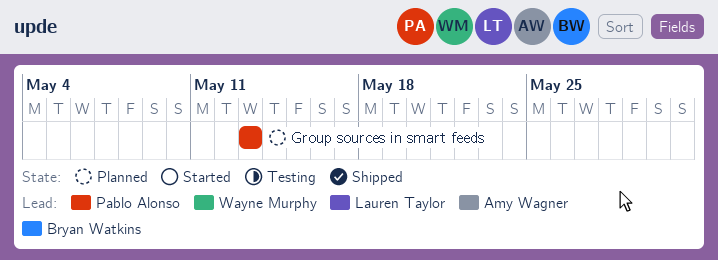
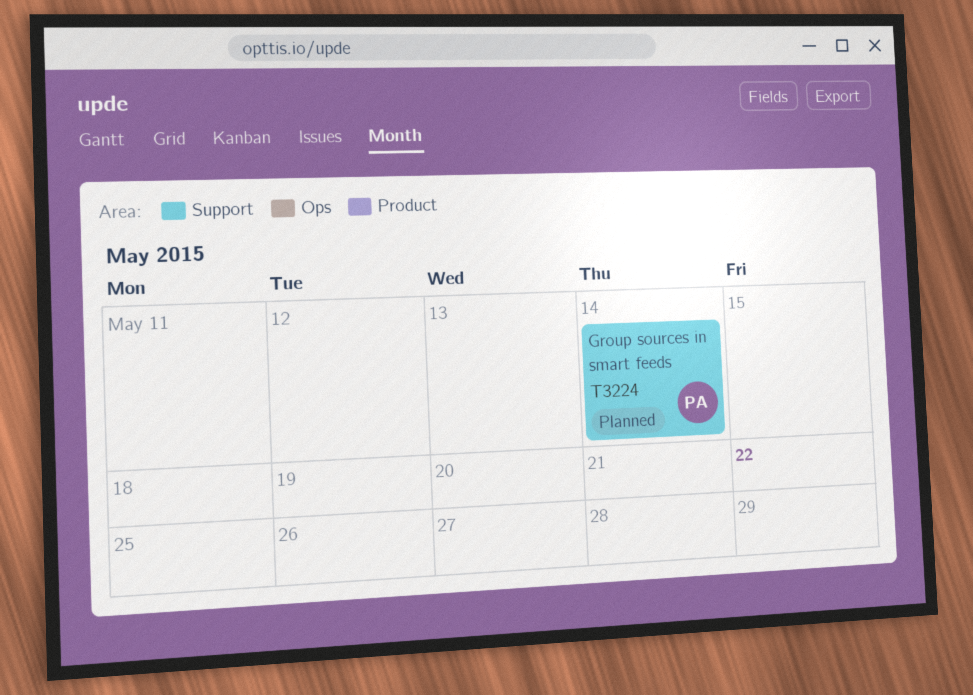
Group sources in smart feeds, due: May 13 -> May 14

